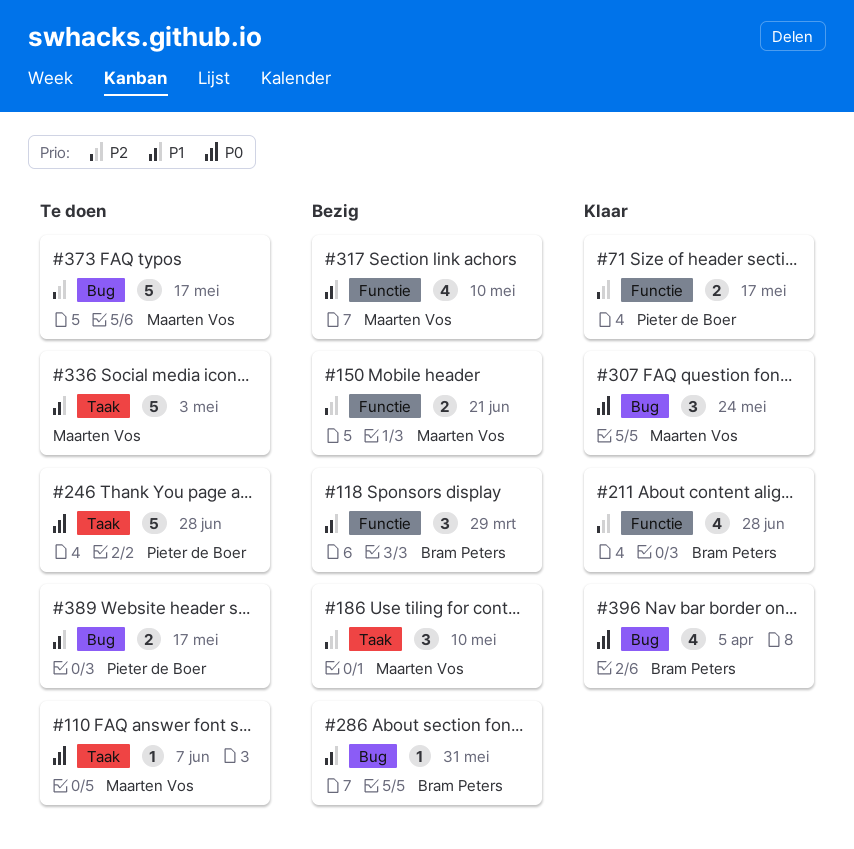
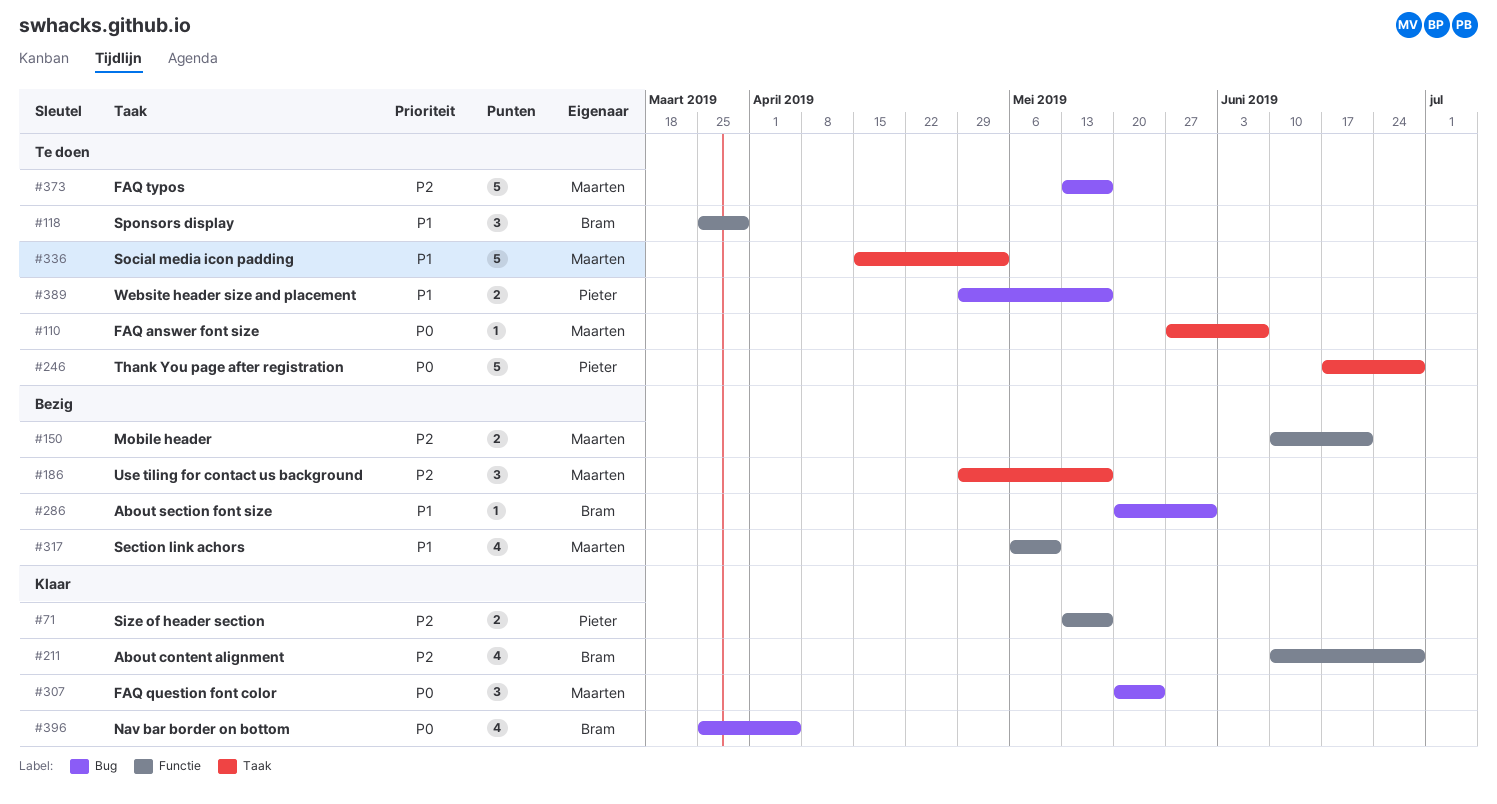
#118, status: Bezig -> Te doen
#186, due: May 10 -> May 17

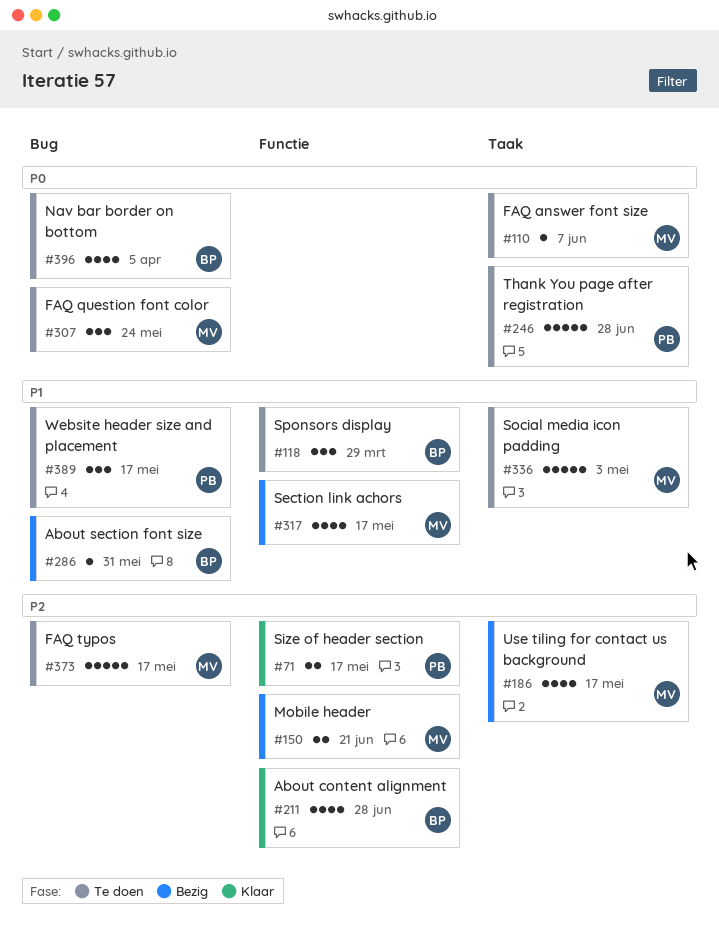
#186, estimate: 3 -> 4
#307, status: Klaar -> Te doen
#317, due: May 10 -> May 17
#389, estimate: 2 -> 3
#396, status: Klaar -> Te doen

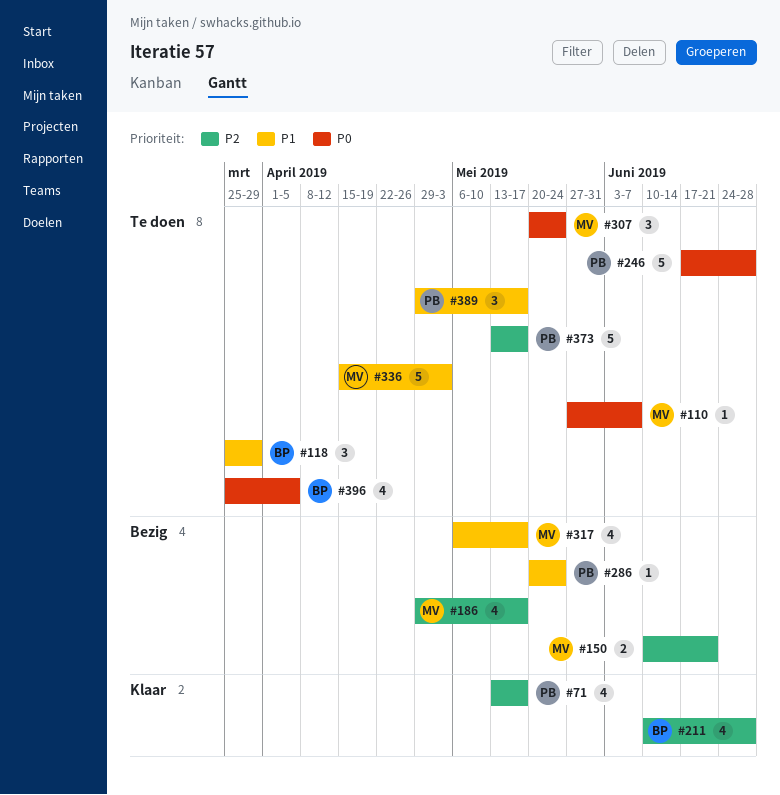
#71, estimate: 2 -> 4
#286, owner: BP -> PB
#286, due: May 31 -> May 24
#373, owner: MV -> PB

